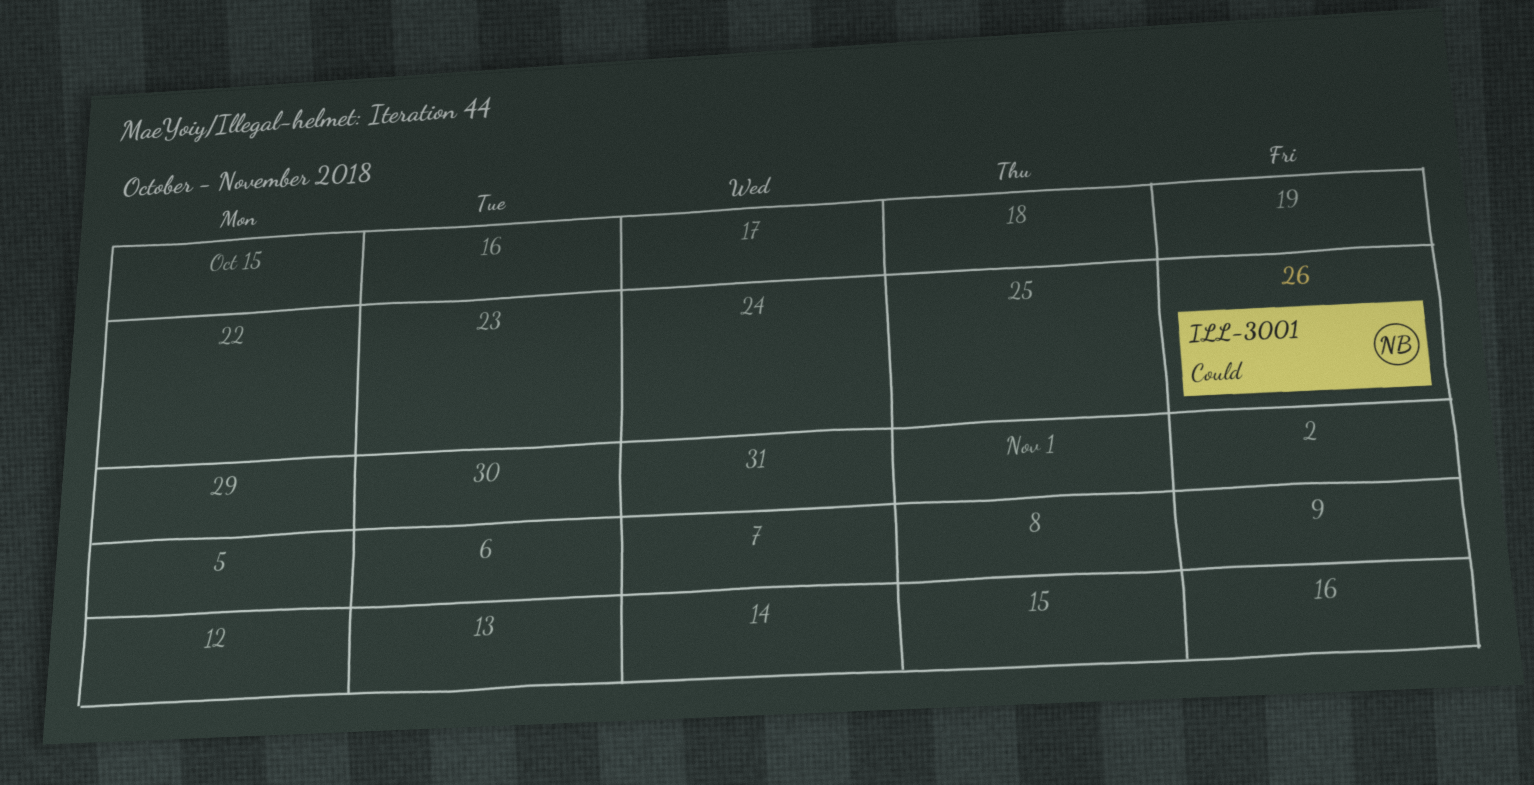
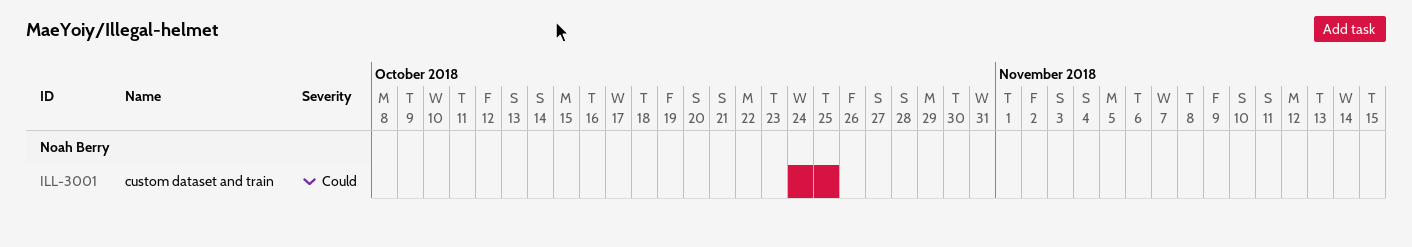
ILL-3001, due: Oct 26 -> Oct 25

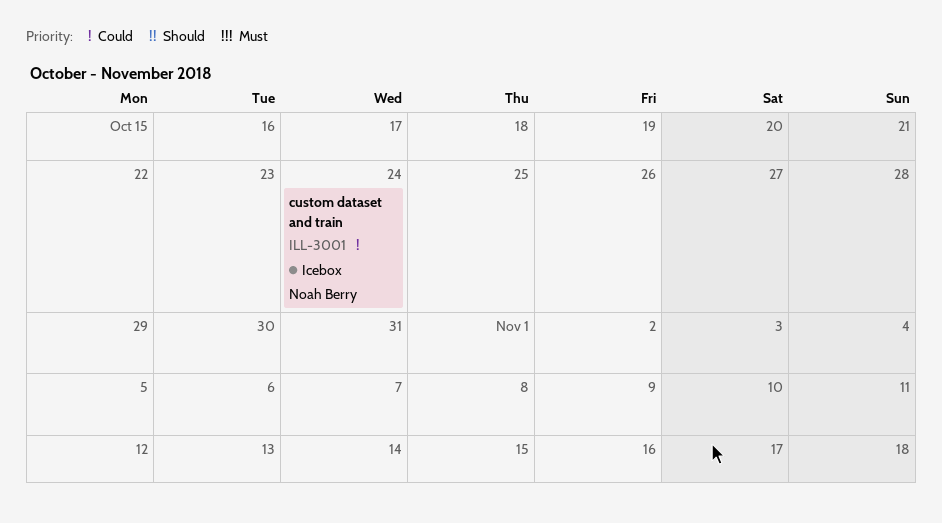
ILL-3001, due: Oct 25 -> Oct 24

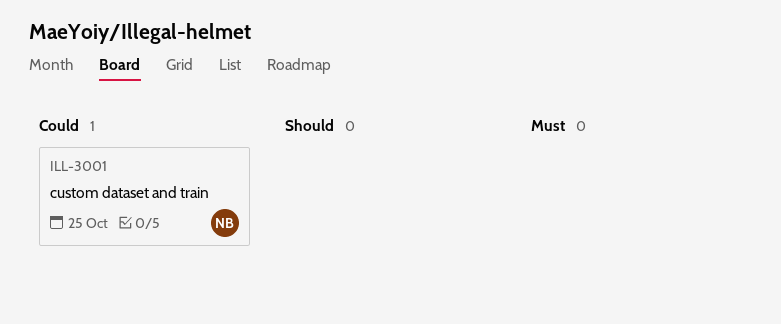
ILL-3001, due: Oct 24 -> Oct 25

